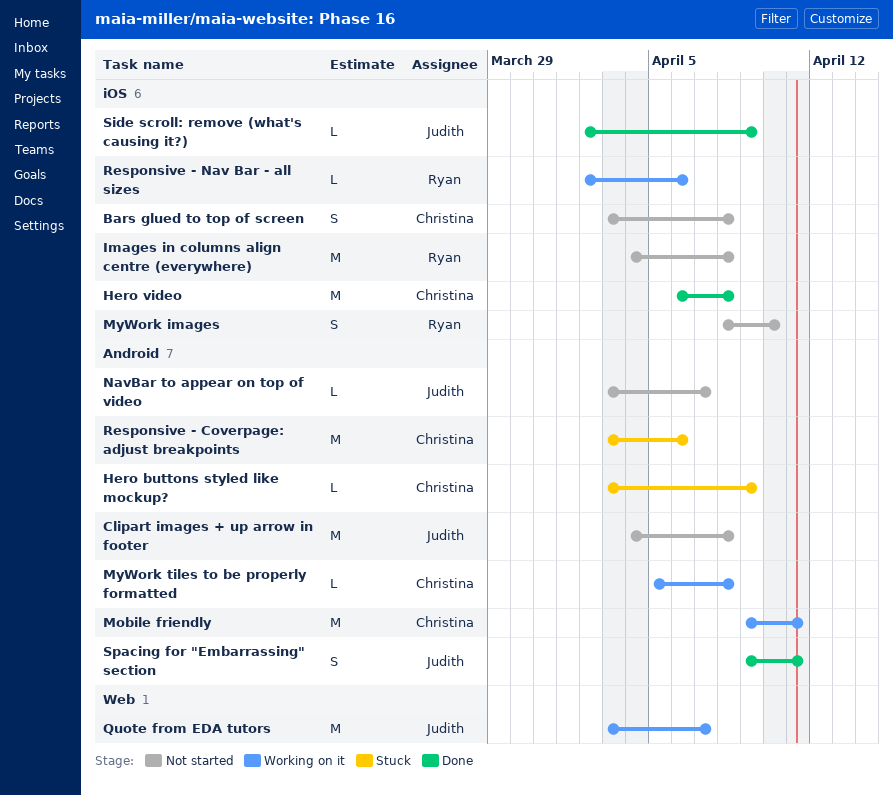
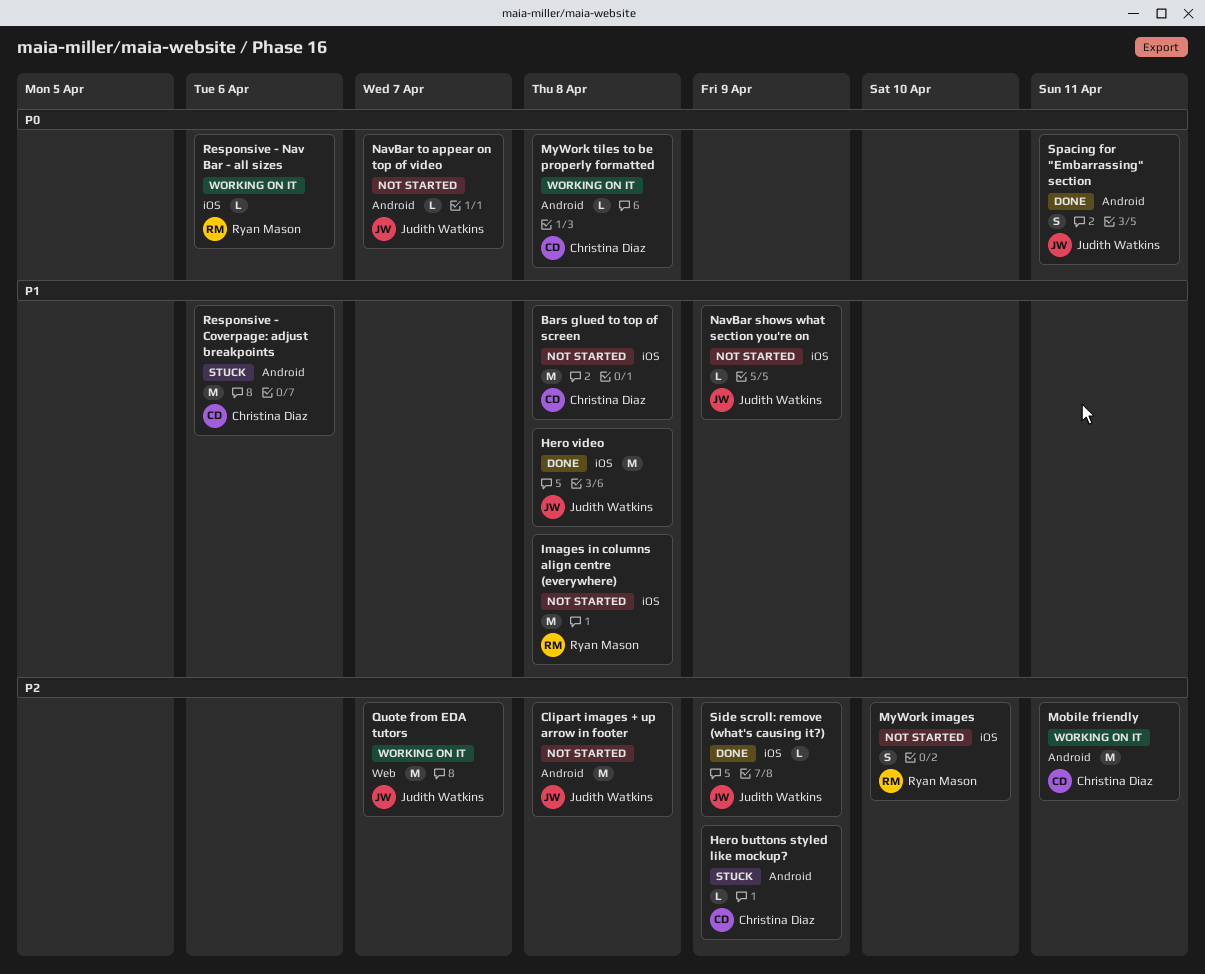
Bars glued to top of screen, estimate: S -> M
Hero video, owner: Christina Diaz -> Judith Watkins
NavBar shows what section you're on: none -> present

